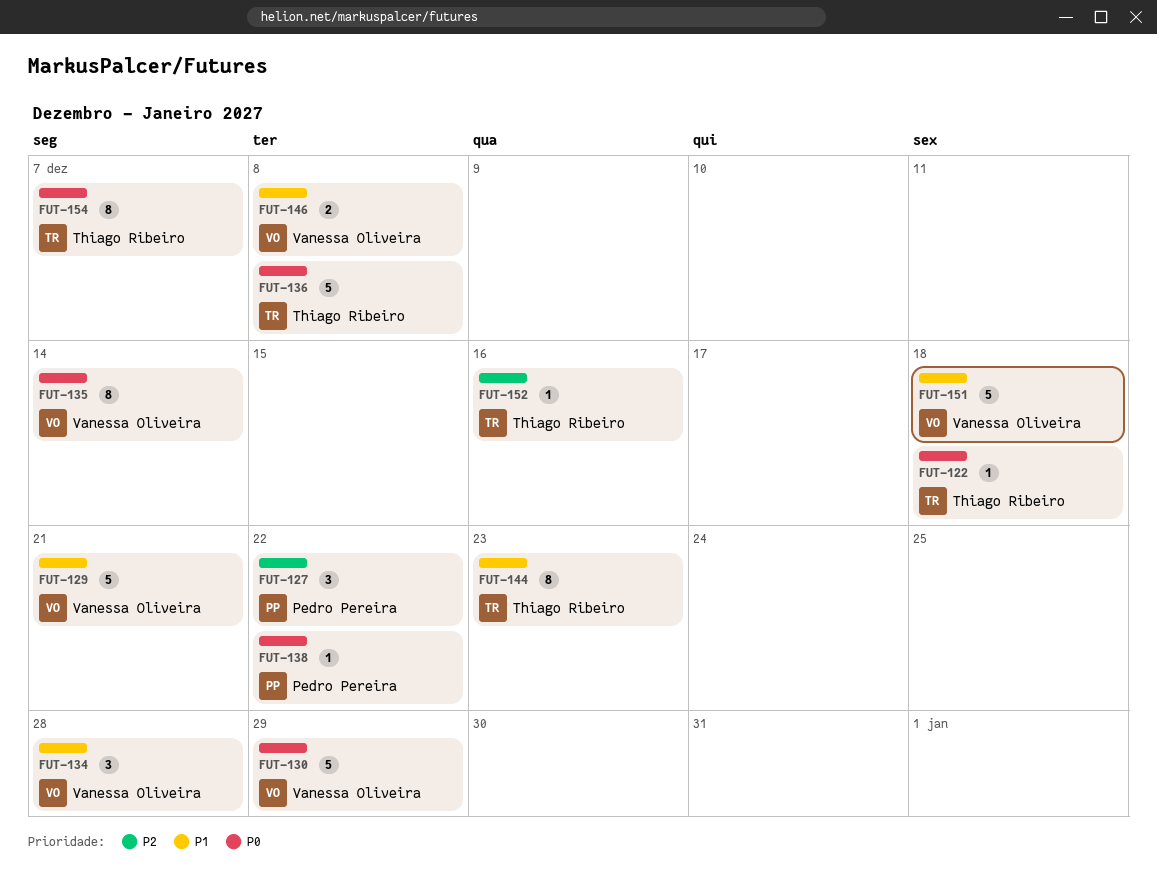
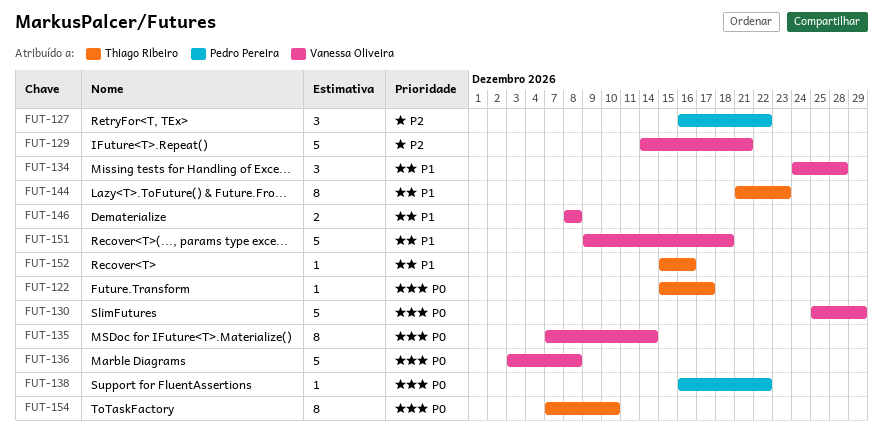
FUT-122, due: Dec 18 -> Dec 17
FUT-129, priority: P1 -> P2
FUT-136, owner: Thiago Ribeiro -> Vanessa Oliveira
FUT-152, priority: P2 -> P1
FUT-154, due: Dec 7 -> Dec 10

